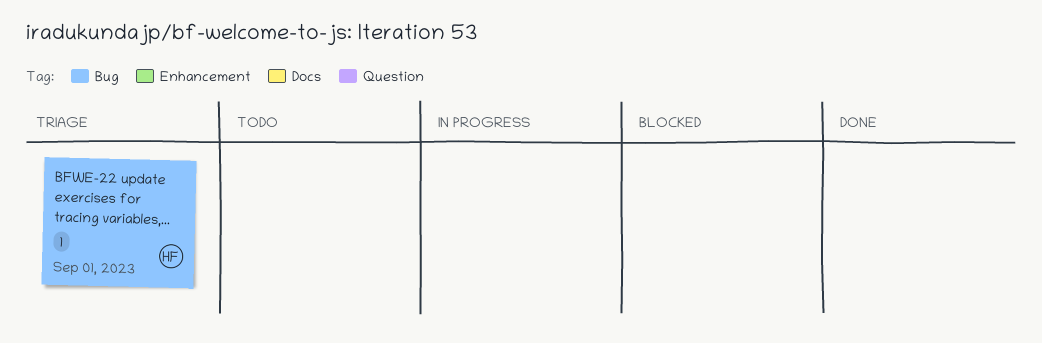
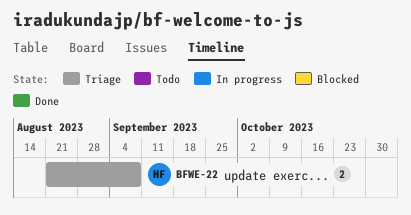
BFWE-22, estimate: 1 -> 2
BFWE-22, due: Sep 1 -> Sep 8

